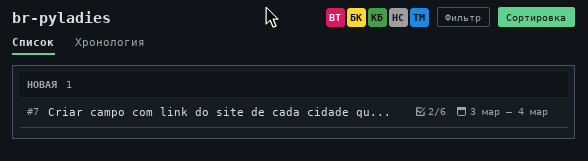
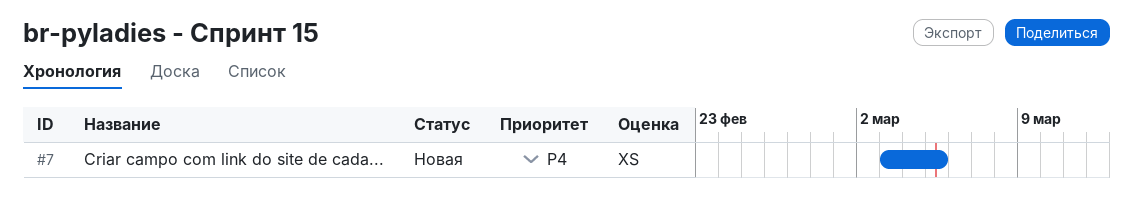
#7, due: Mar 4 -> Mar 5

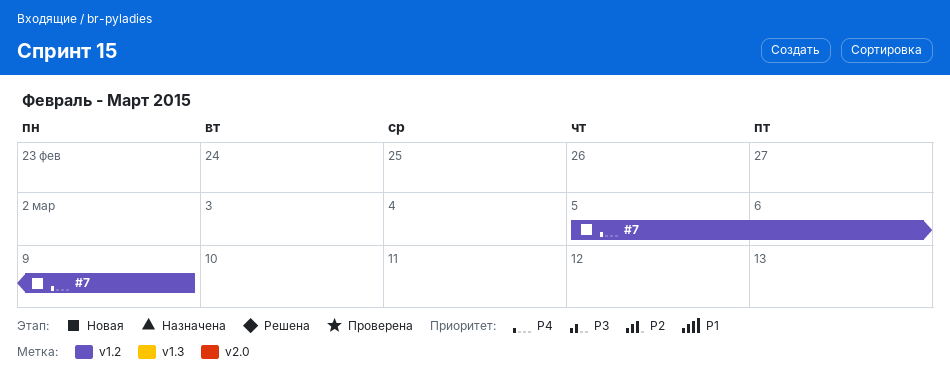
#7, start: Mar 3 -> Mar 5
#7, due: Mar 5 -> Mar 9

